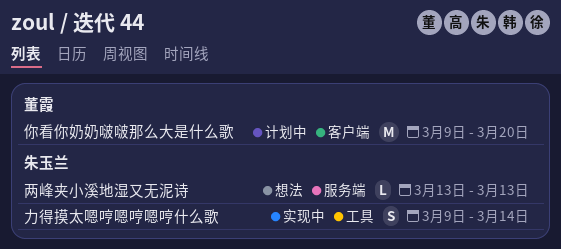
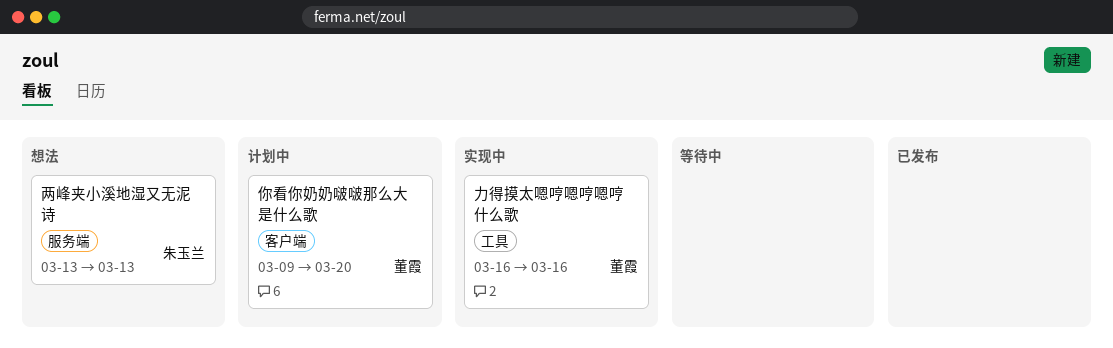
力得摸太嗯哼嗯哼嗯哼什么歌, owner: 朱玉兰 -> 董霞
力得摸太嗯哼嗯哼嗯哼什么歌, start: Mar 9 -> Mar 16
力得摸太嗯哼嗯哼嗯哼什么歌, due: Mar 14 -> Mar 16

